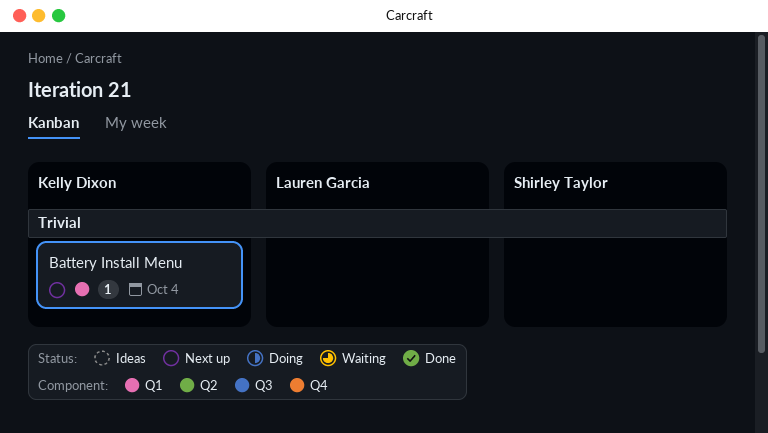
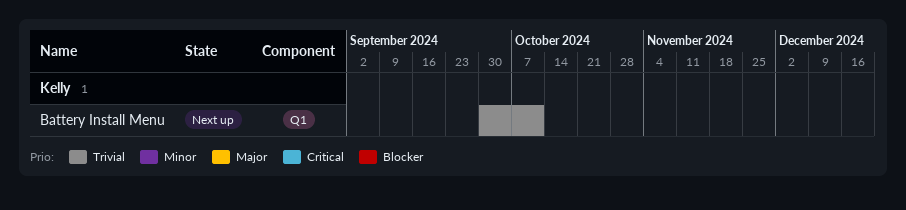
Battery Install Menu, due: Oct 4 -> Oct 11

